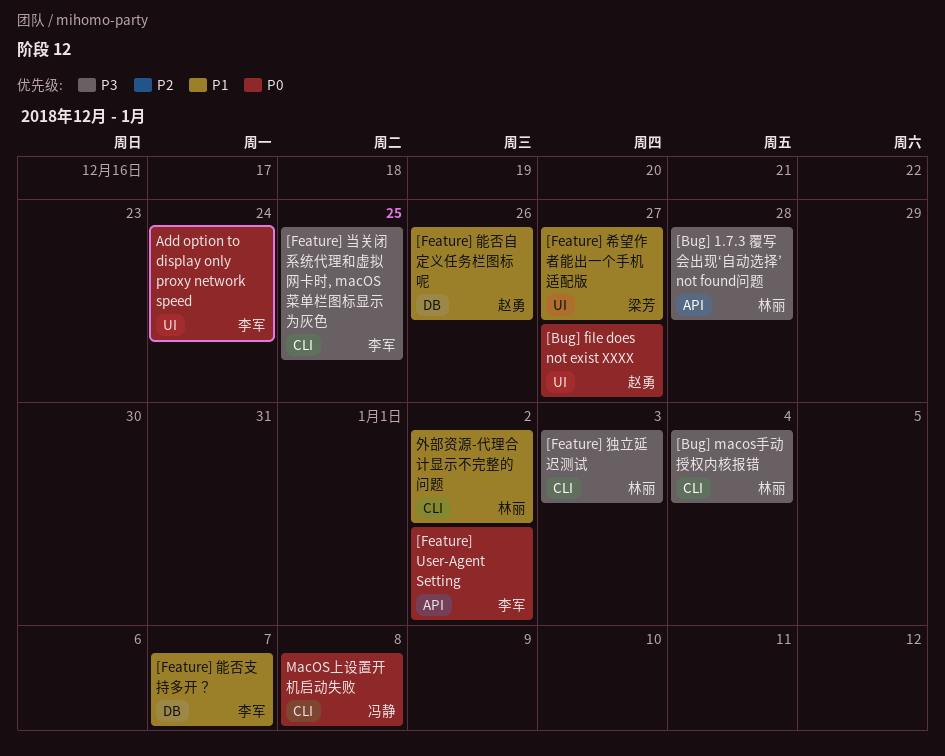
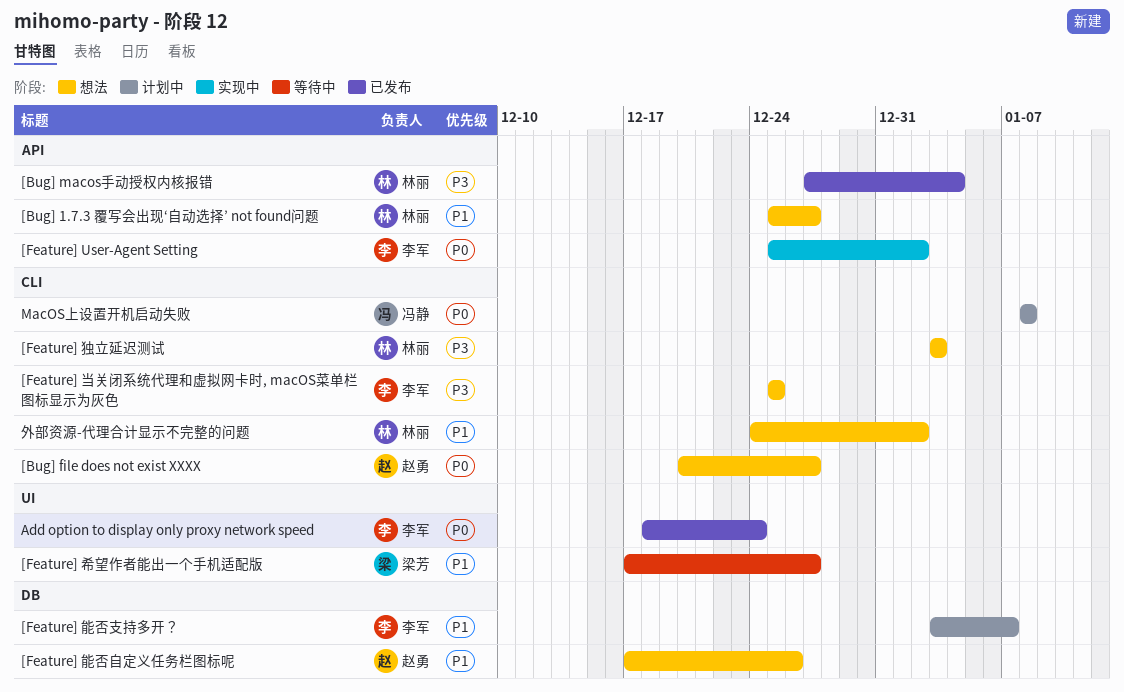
[Bug] 1.7.3 覆写会出现‘自动选择’ not found问题, priority: P3 -> P1
[Bug] 1.7.3 覆写会出现‘自动选择’ not found问题, due: Dec 28 -> Dec 27
[Bug] file does not exist XXXX, label: UI -> CLI
[Bug] macos手动授权内核报错, label: CLI -> API

